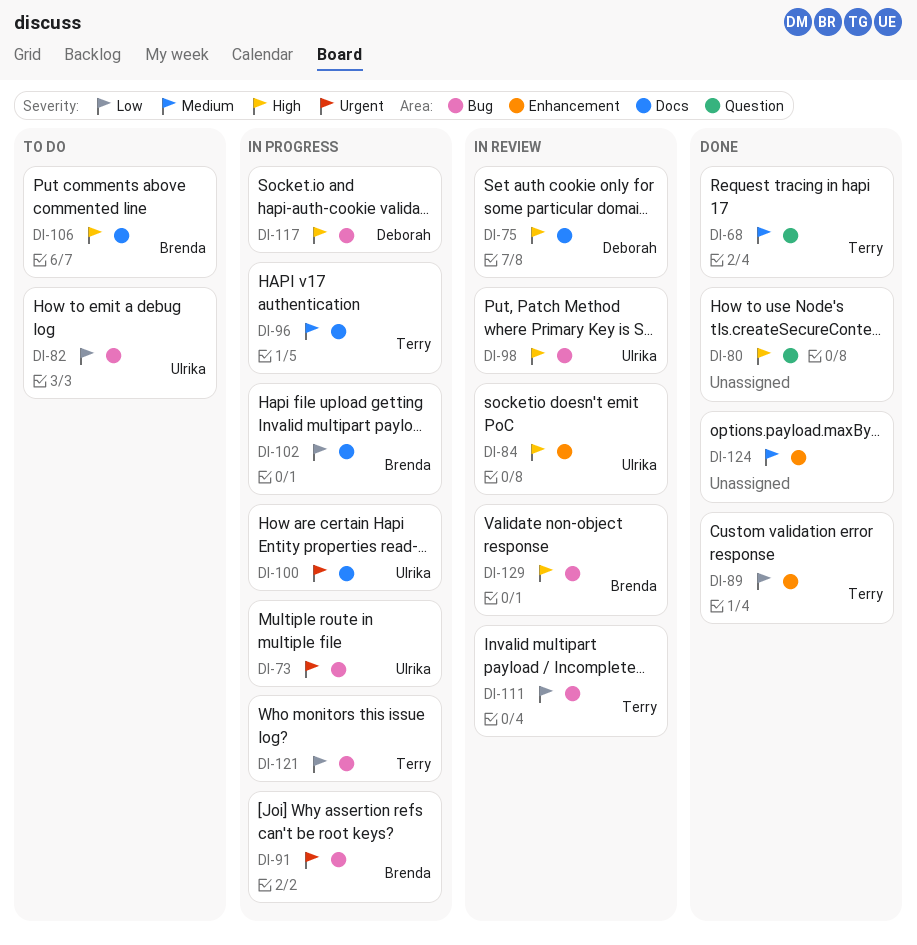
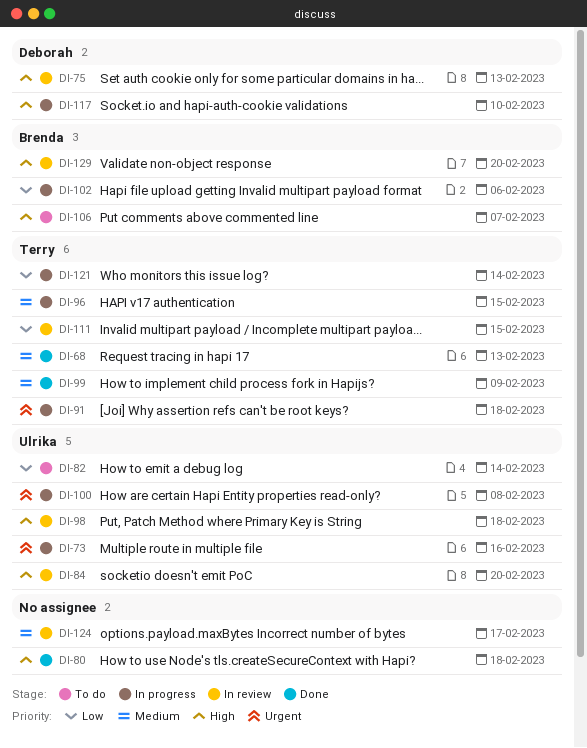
DI-89: present -> none
DI-91, owner: Brenda -> Terry
DI-99: none -> present
DI-124, status: Done -> In review

